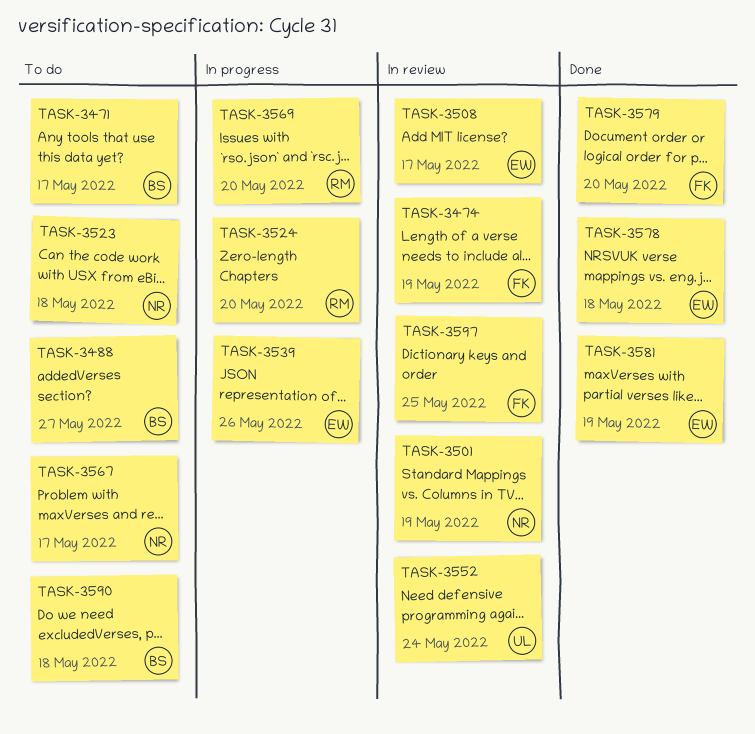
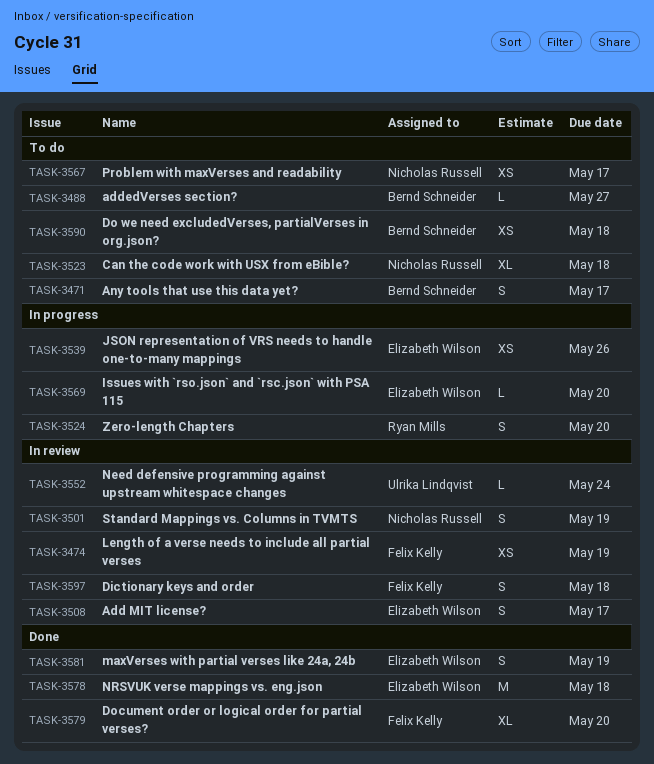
TASK-3569, owner: Ryan Mills -> Elizabeth Wilson
TASK-3597, due: May 25 -> May 18

